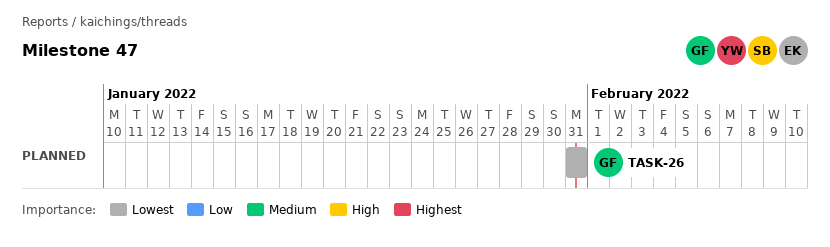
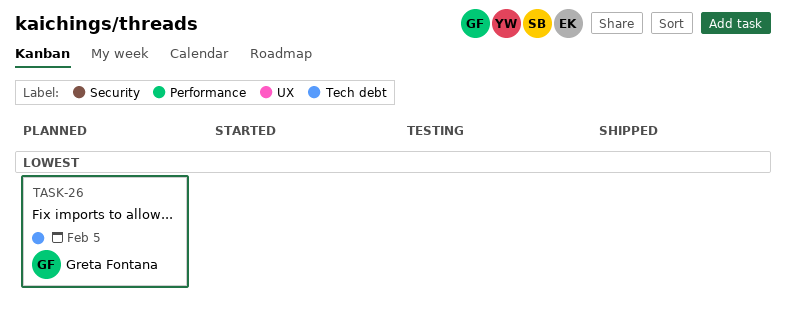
TASK-26, due: Jan 31 -> Feb 5

